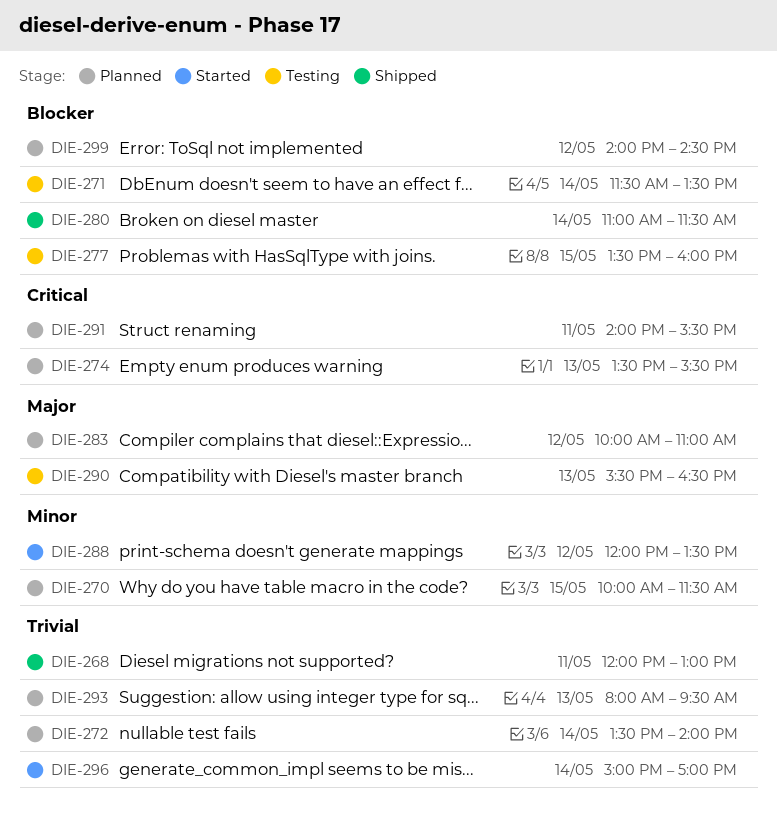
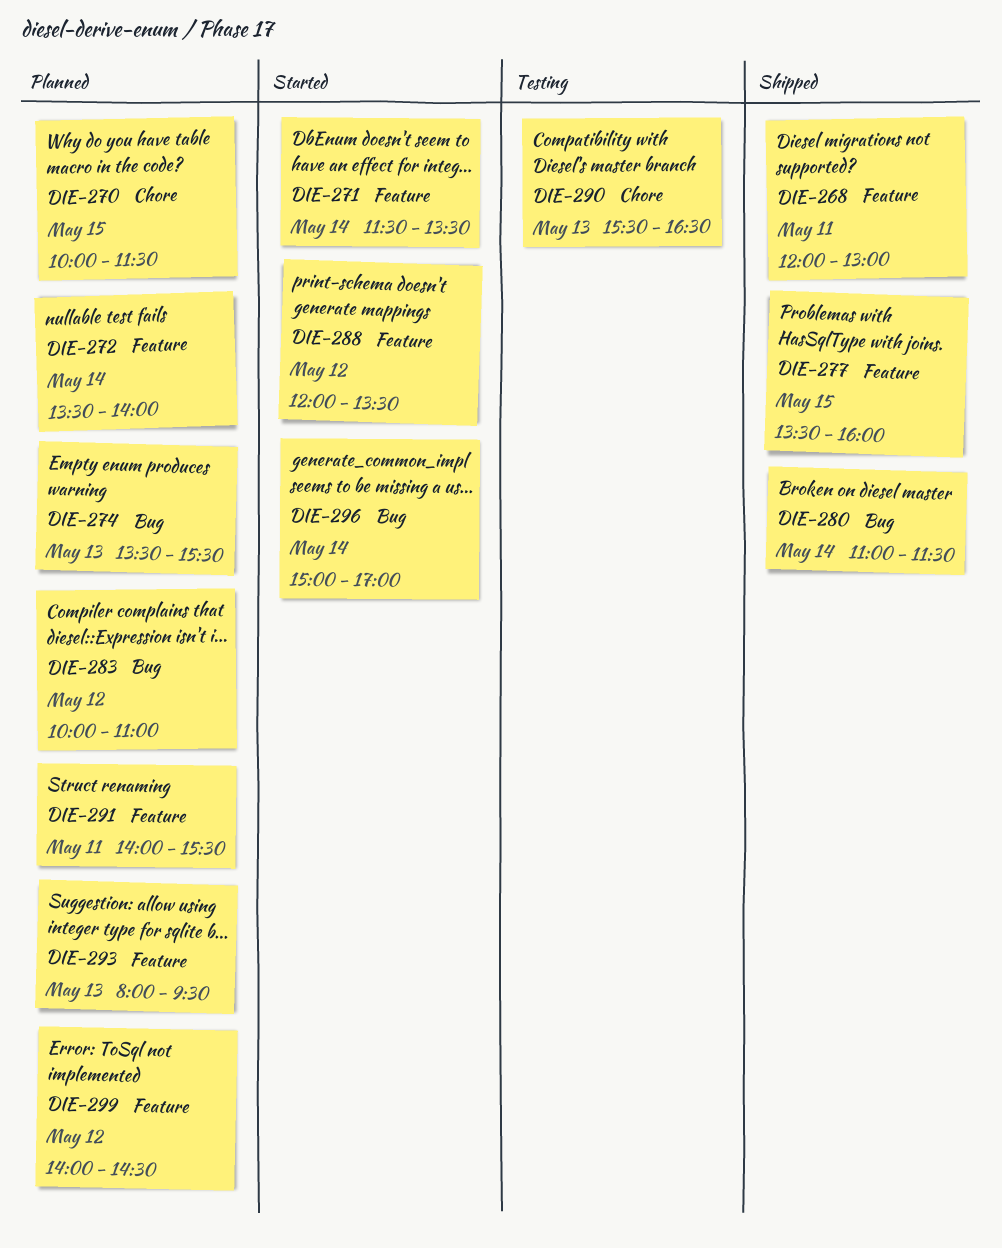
DIE-271, status: Testing -> Started
DIE-277, status: Testing -> Shipped

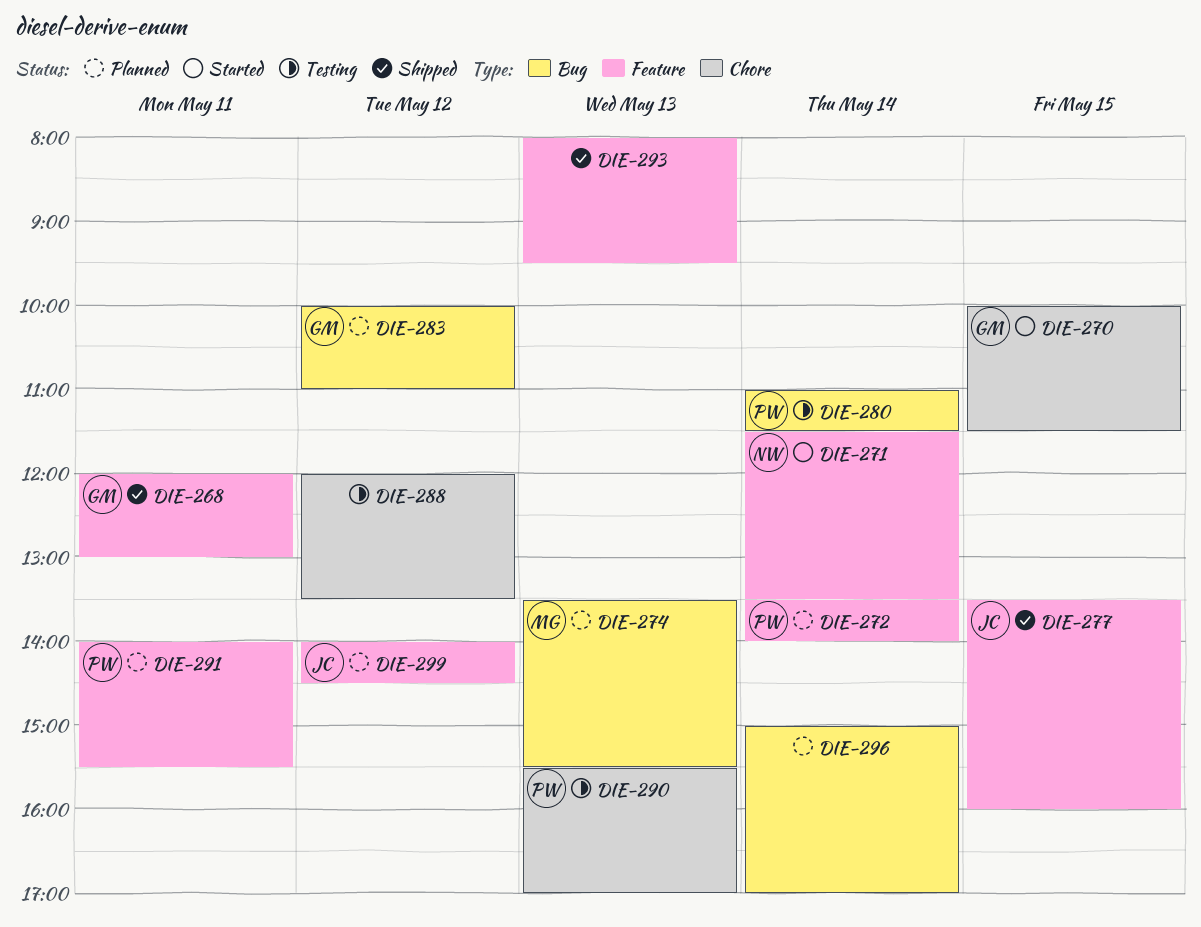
DIE-270, status: Planned -> Started
DIE-280, status: Shipped -> Testing
DIE-288, status: Started -> Testing
DIE-288, label: Feature -> Chore
DIE-290, ends: 16:30 -> 17:00
DIE-293, status: Planned -> Shipped
DIE-296, status: Started -> Planned

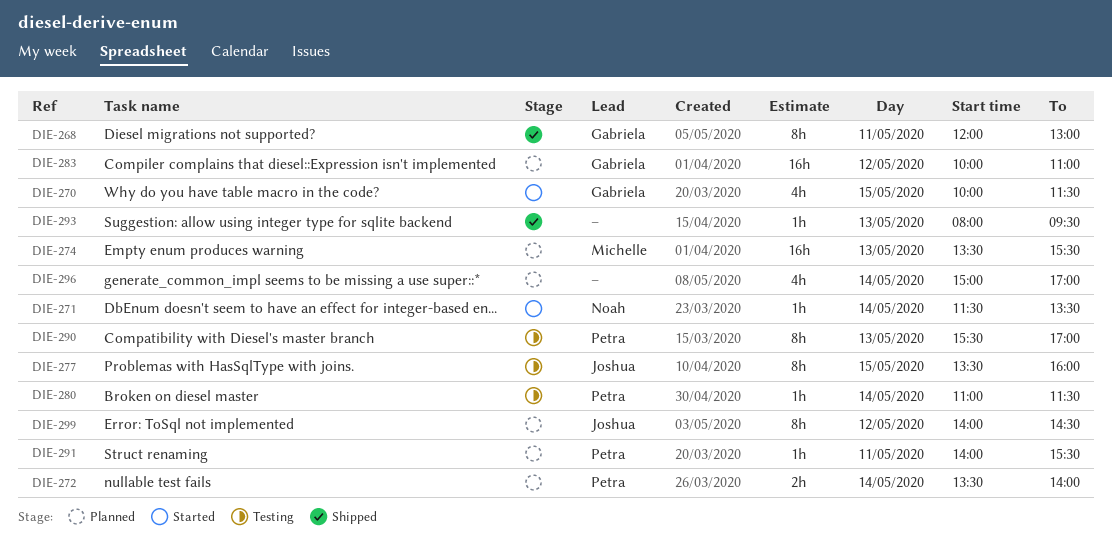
DIE-277, status: Shipped -> Testing
DIE-288: present -> none

